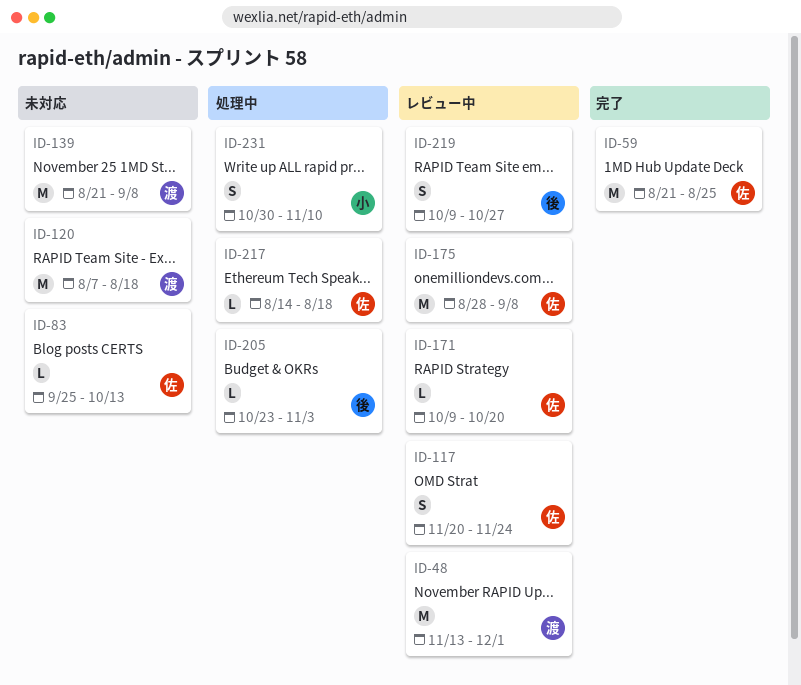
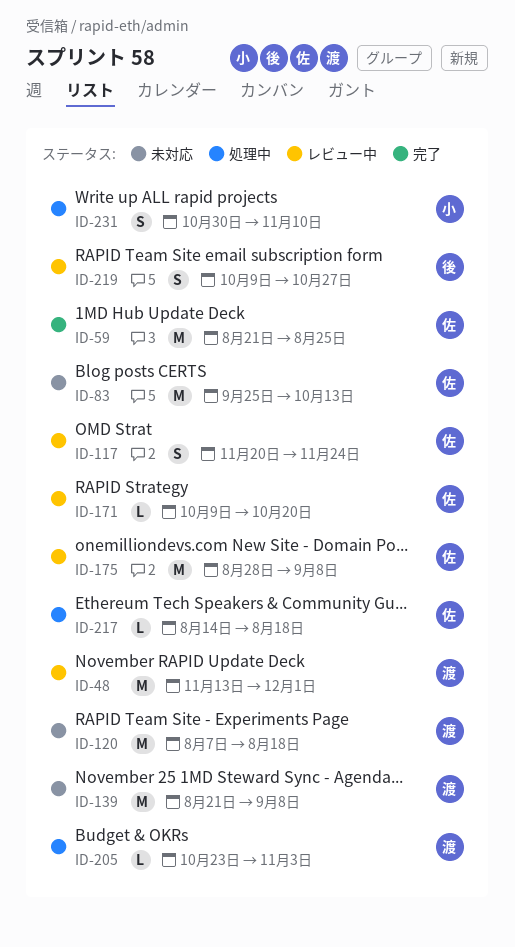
ID-83, estimate: L -> M
ID-205, owner: 後 -> 渡

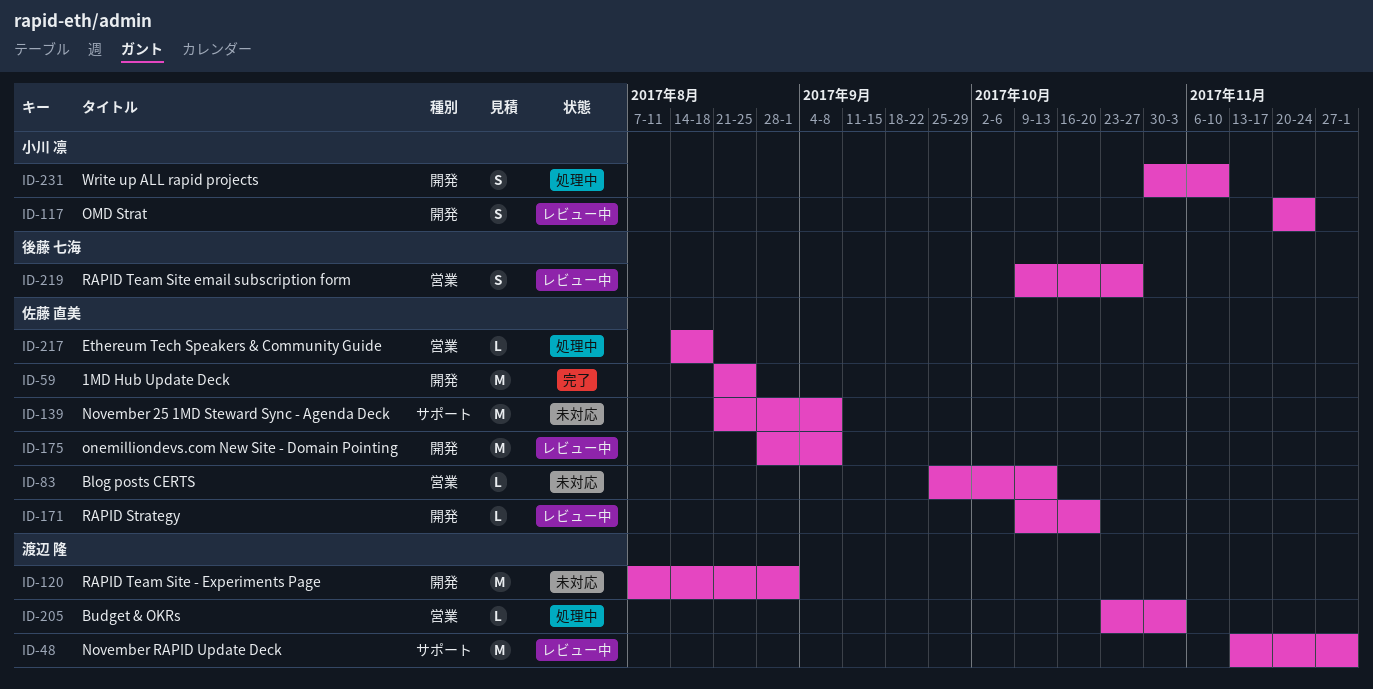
ID-83, estimate: M -> L
ID-117, owner: 佐藤 直美 -> 小川 凛
ID-120, due: Aug 18 -> Sep 1
ID-139, owner: 渡辺 隆 -> 佐藤 直美

